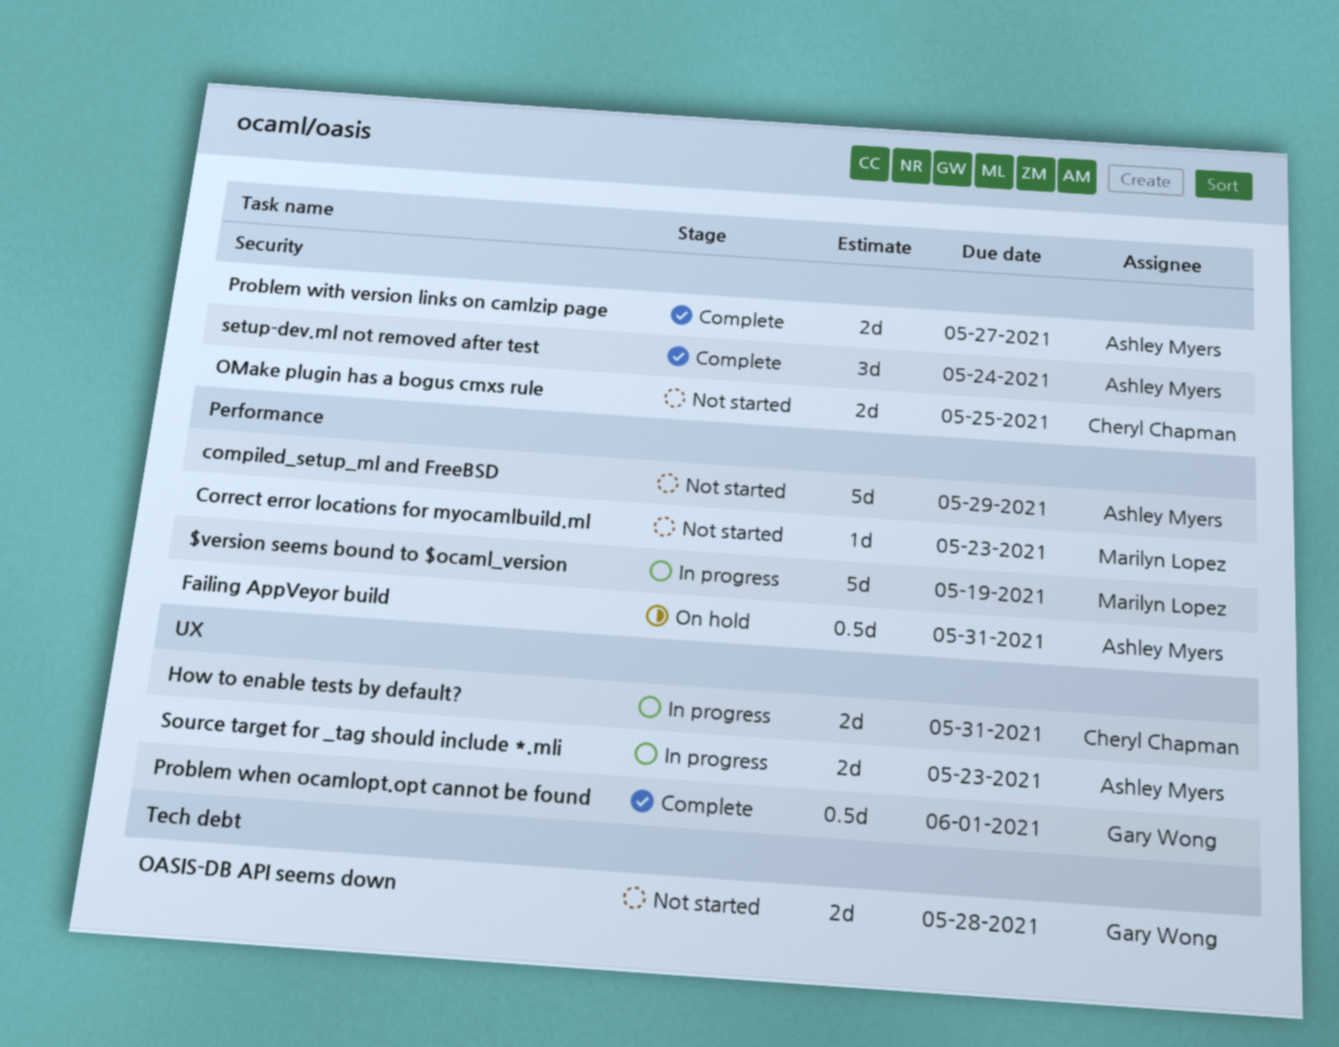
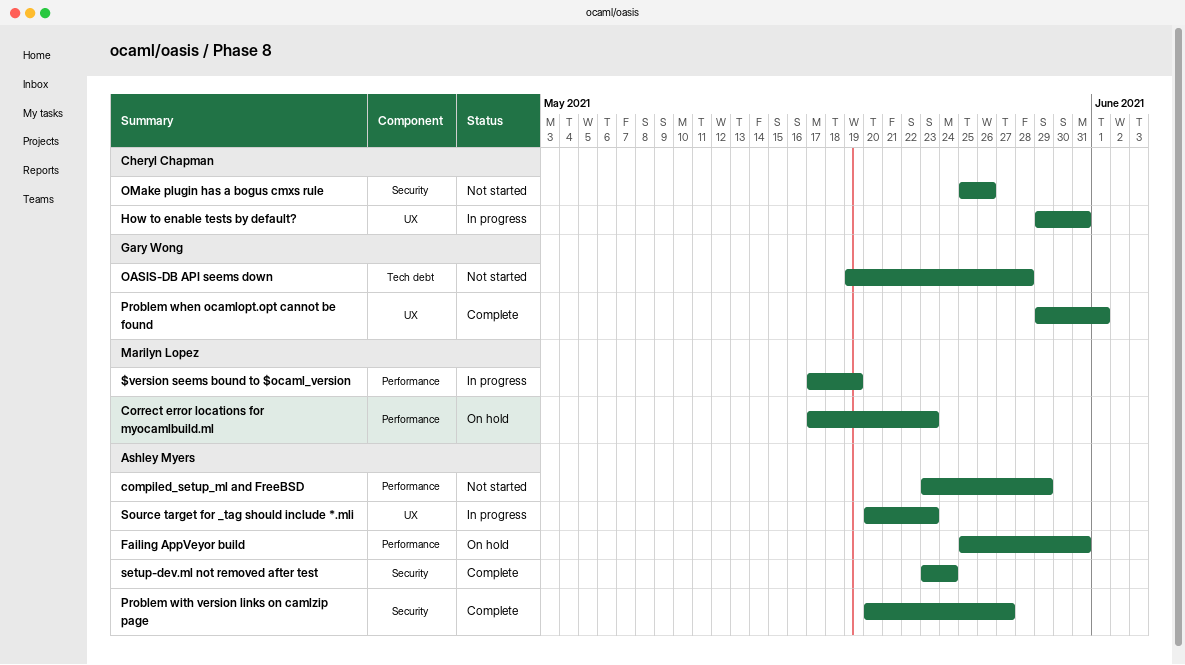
Correct error locations for myocamlbuild.ml, status: Not started -> On hold
OMake plugin has a bogus cmxs rule, due: May 25 -> May 26

